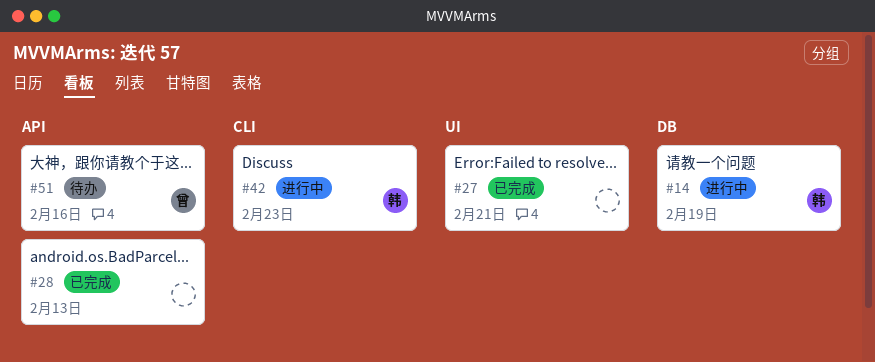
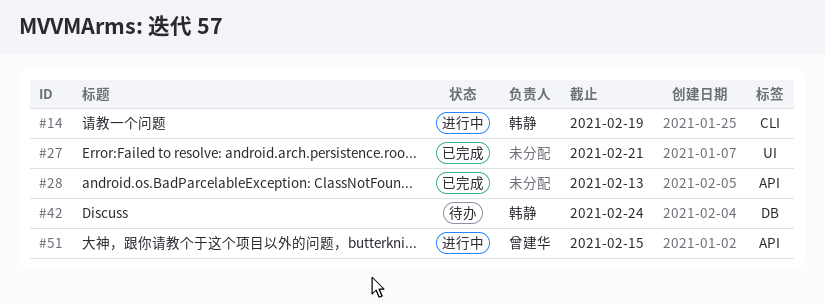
#14, label: DB -> CLI
#42, status: 进行中 -> 待办
#42, label: CLI -> DB
#42, due: Feb 23 -> Feb 24
#51, status: 待办 -> 进行中
#51, due: Feb 16 -> Feb 15

